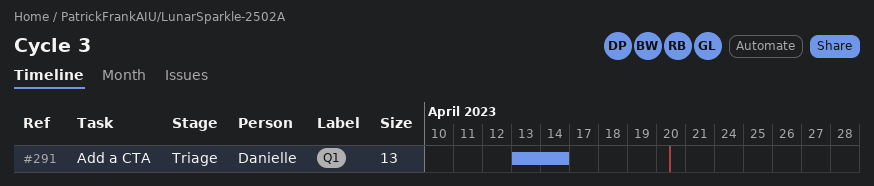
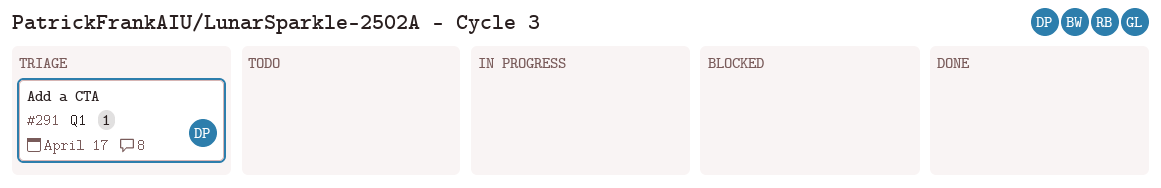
#291, estimate: 13 -> 1
#291, due: Apr 14 -> Apr 17

